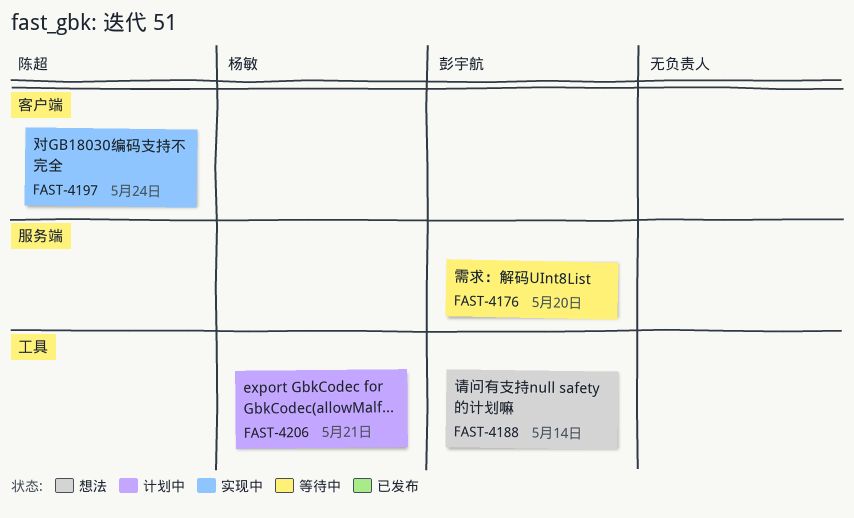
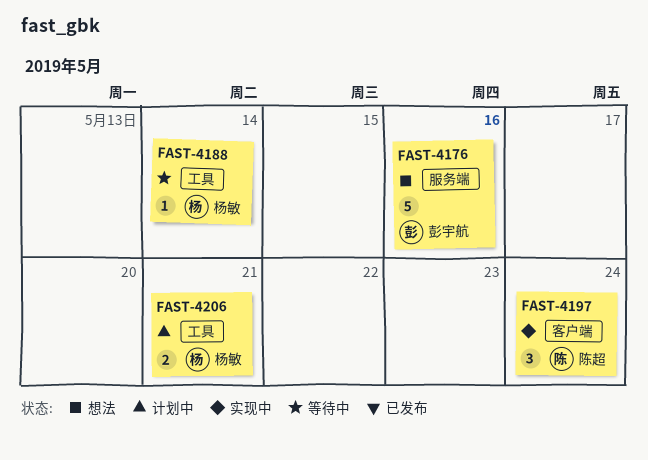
FAST-4176, status: 等待中 -> 想法
FAST-4176, due: May 20 -> May 16
FAST-4188, status: 想法 -> 等待中
FAST-4188, owner: 彭宇航 -> 杨敏

